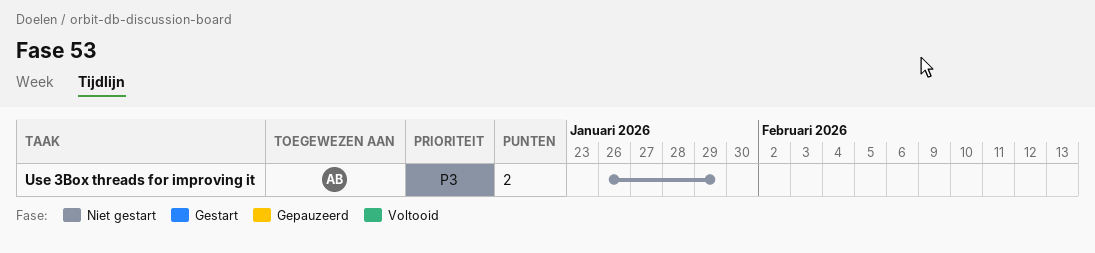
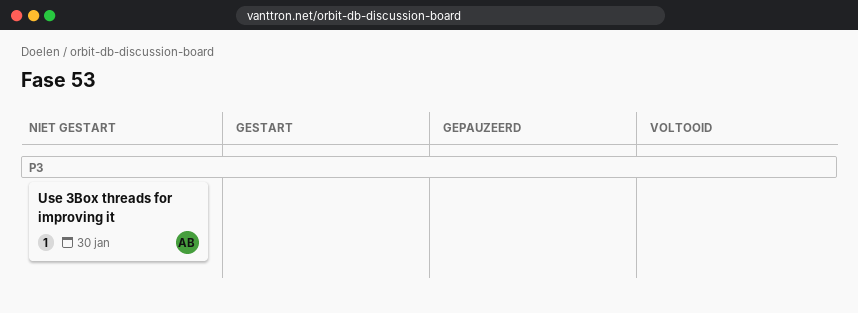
Use 3Box threads for improving it, estimate: 2 -> 1
Use 3Box threads for improving it, due: Jan 29 -> Jan 30

